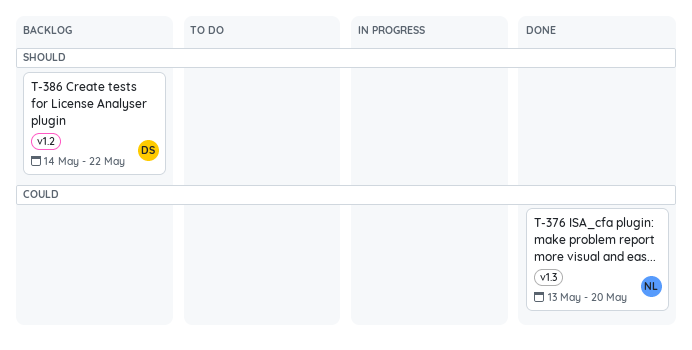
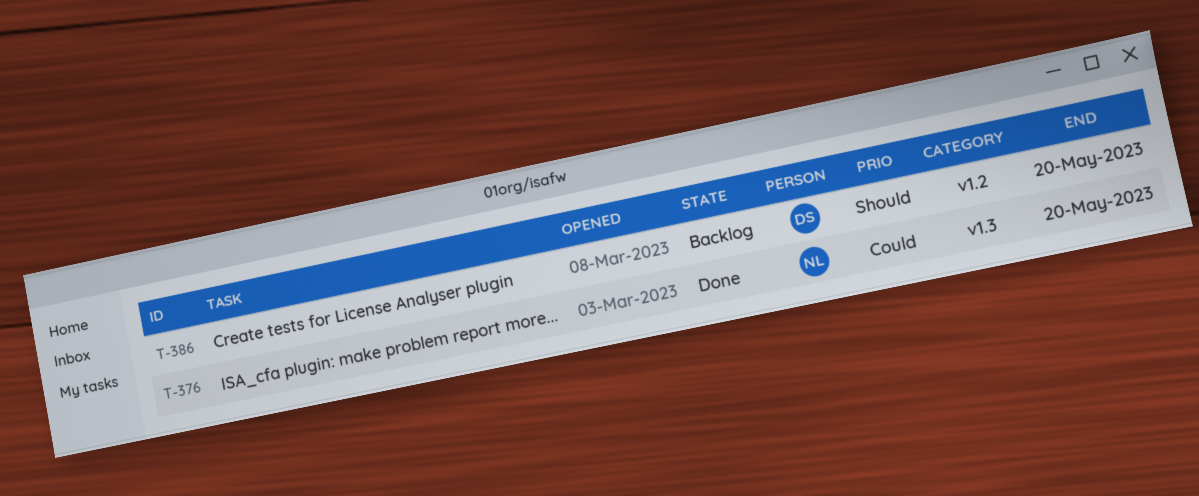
T-386, due: May 22 -> May 20

